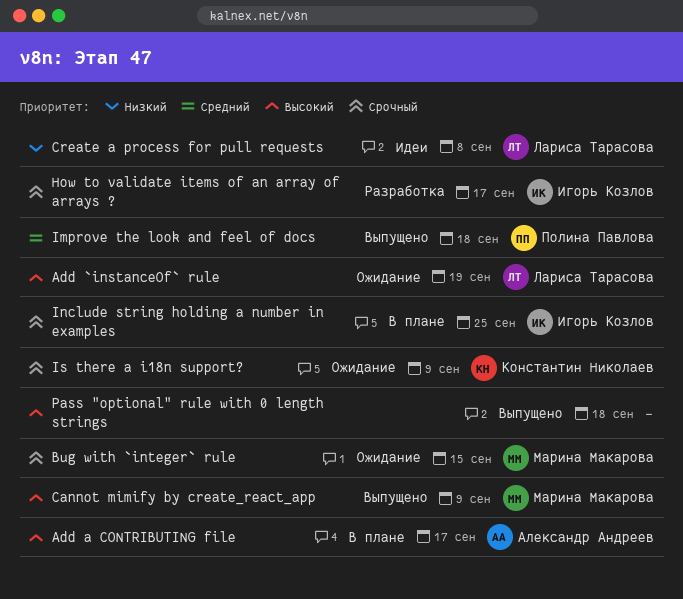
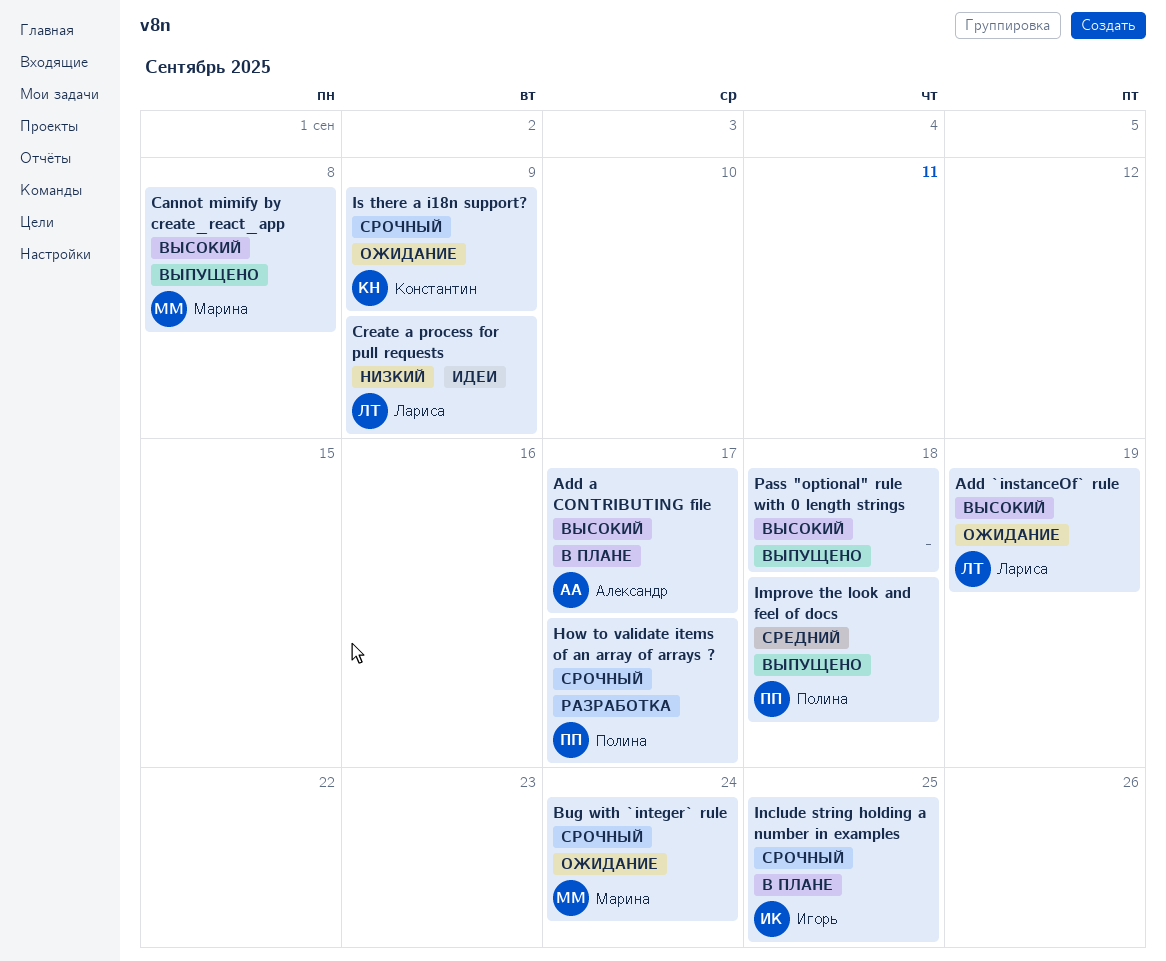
Bug with `integer` rule, due: Sep 15 -> Sep 24
Cannot mimify by create_react_app, due: Sep 9 -> Sep 8
Create a process for pull requests, due: Sep 8 -> Sep 9
How to validate items of an array of arrays ?, owner: Игорь Козлов -> Полина Павлова

